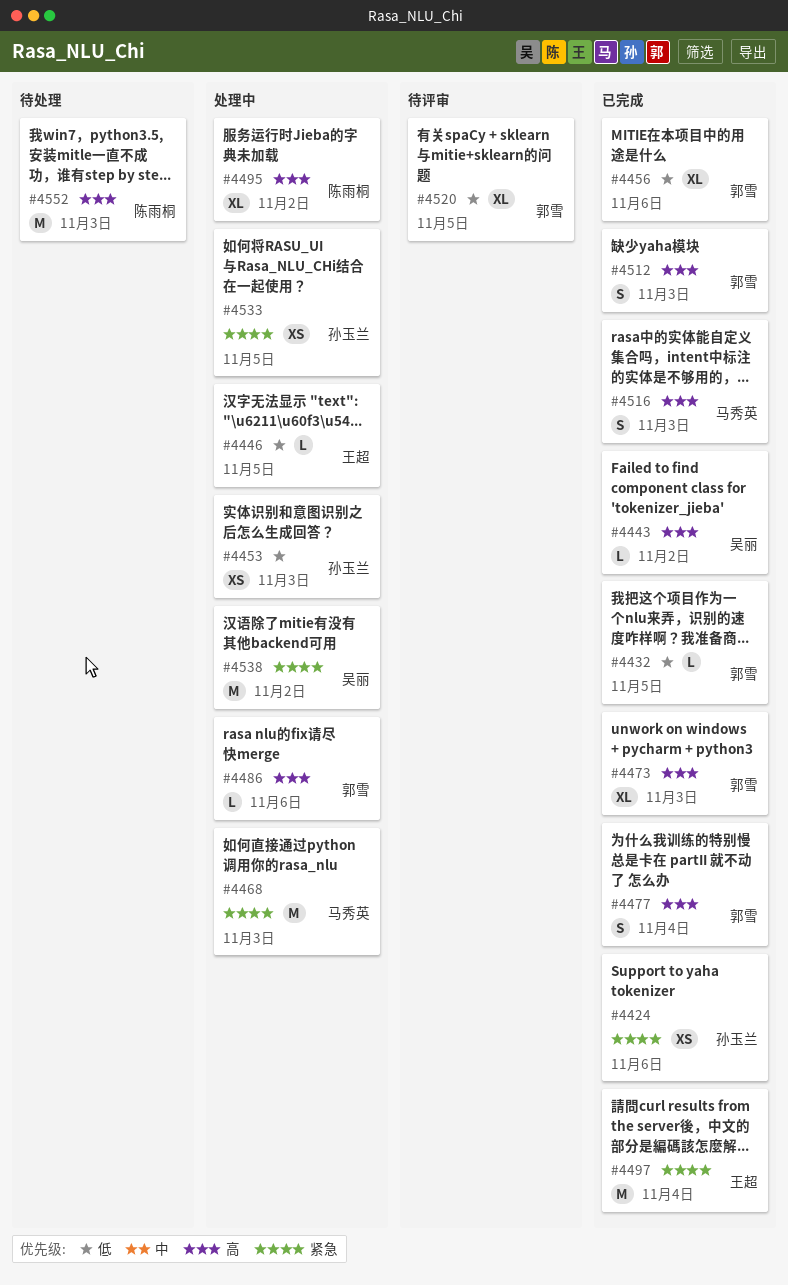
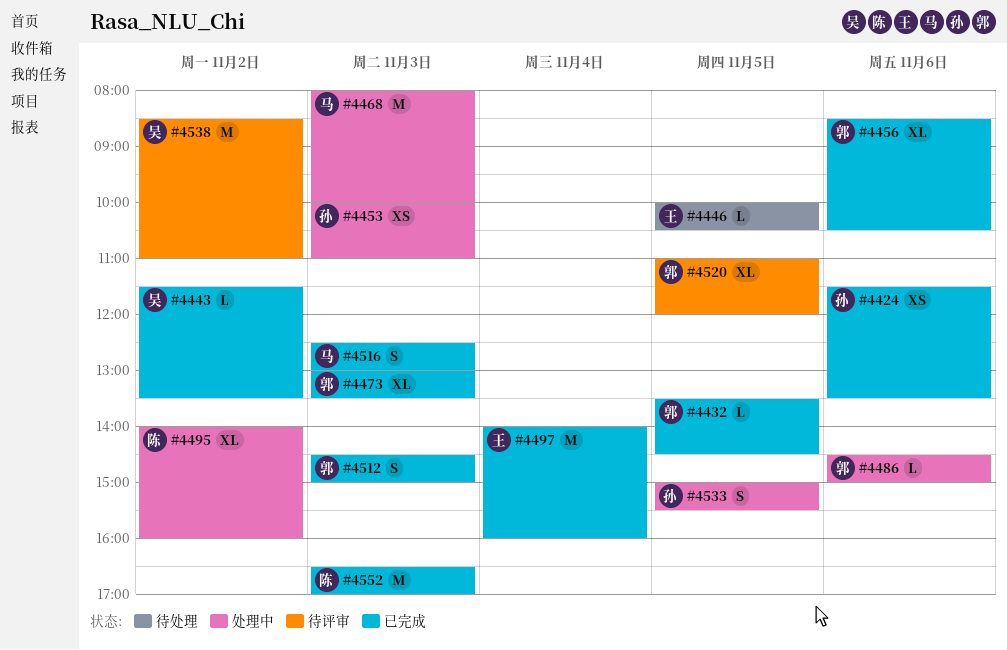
#4446, status: 处理中 -> 待处理
#4477: present -> none
#4533, estimate: XS -> S
#4538, status: 处理中 -> 待评审
#4552, status: 待处理 -> 已完成

